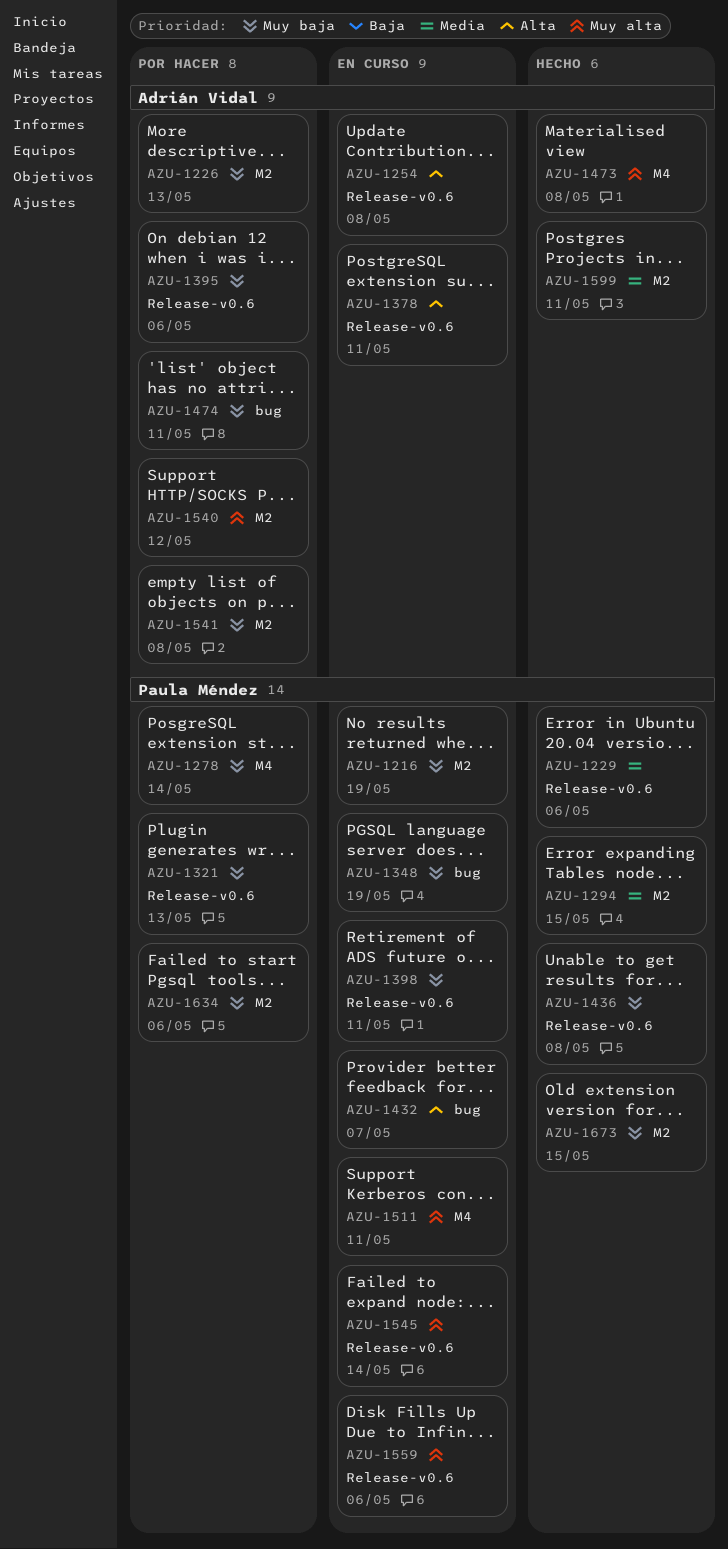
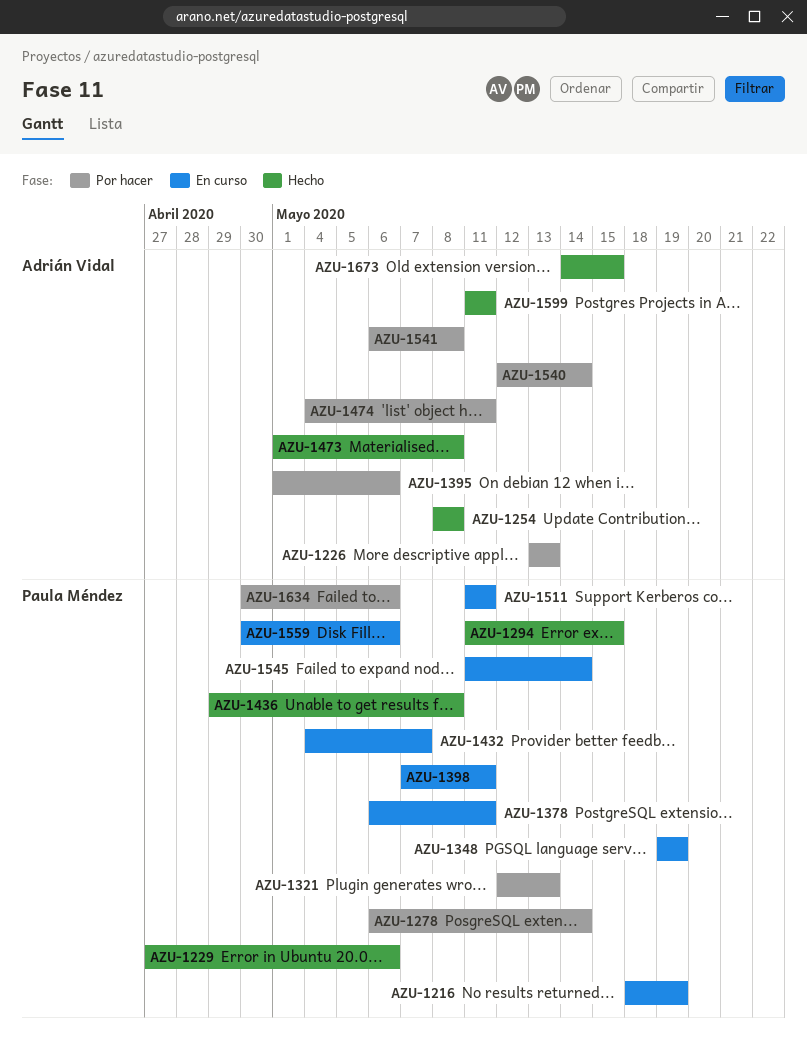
AZU-1254, status: En curso -> Hecho
AZU-1378, owner: Adrián Vidal -> Paula Méndez
AZU-1540, due: May 12 -> May 14
AZU-1673, owner: Paula Méndez -> Adrián Vidal

